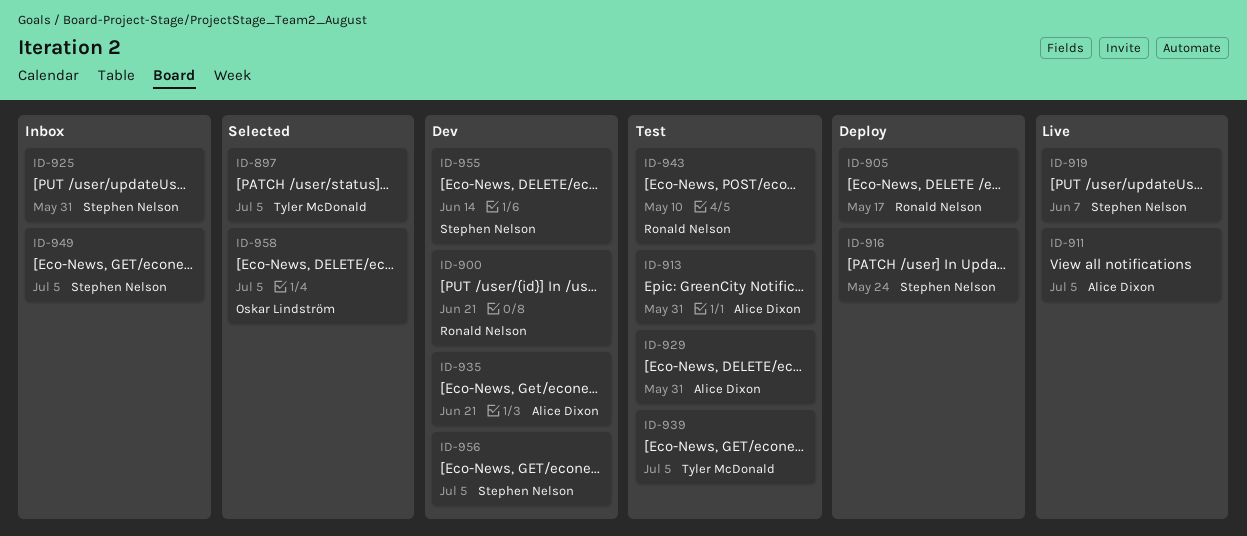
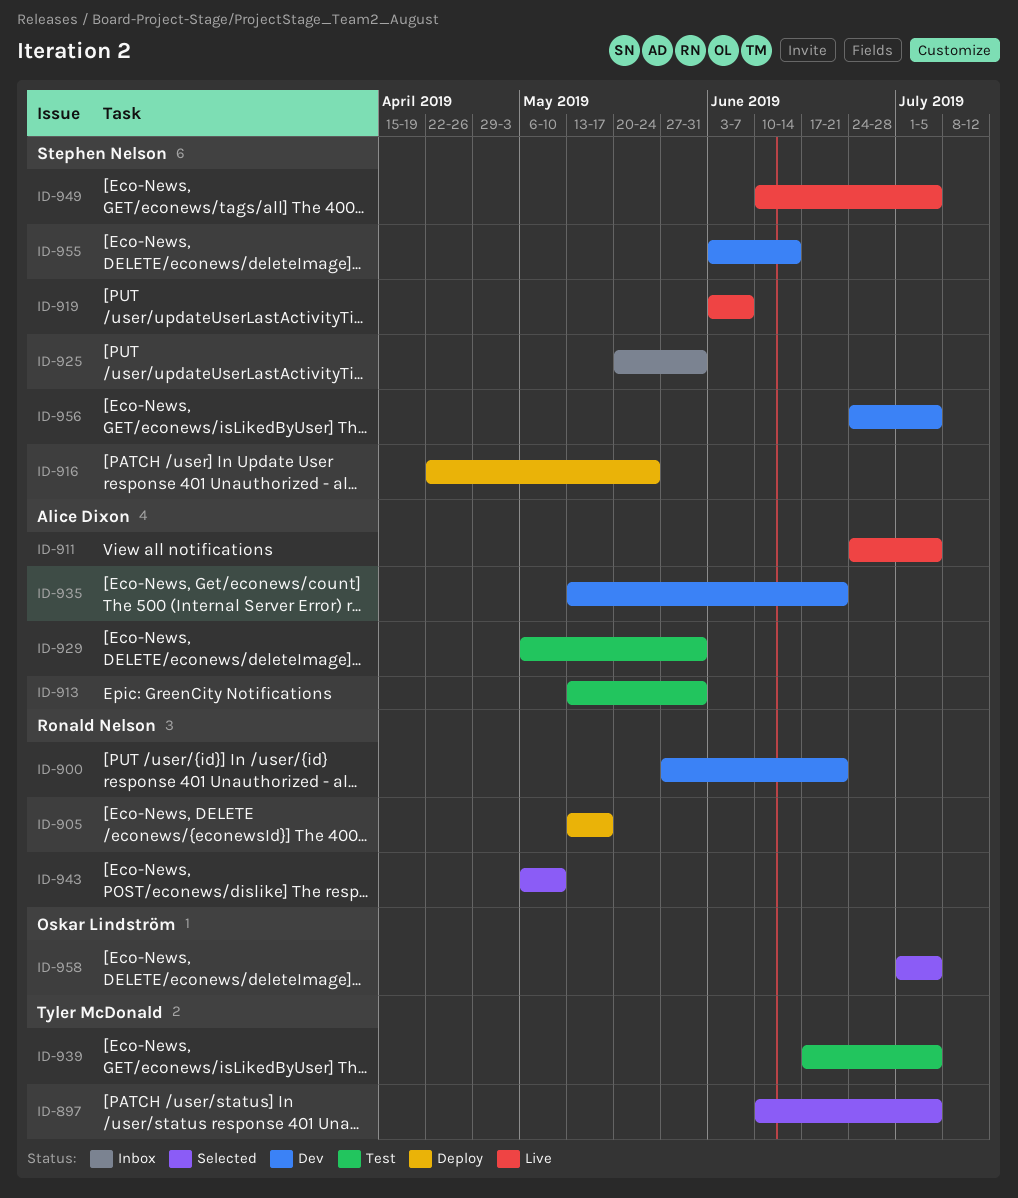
ID-943, status: Test -> Selected
ID-949, status: Inbox -> Live

